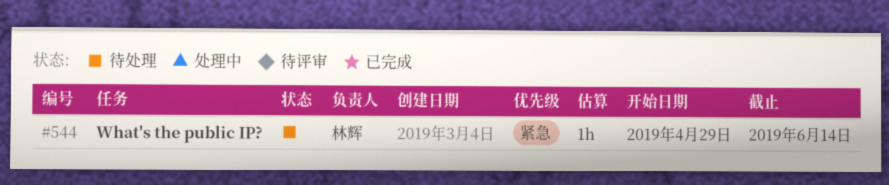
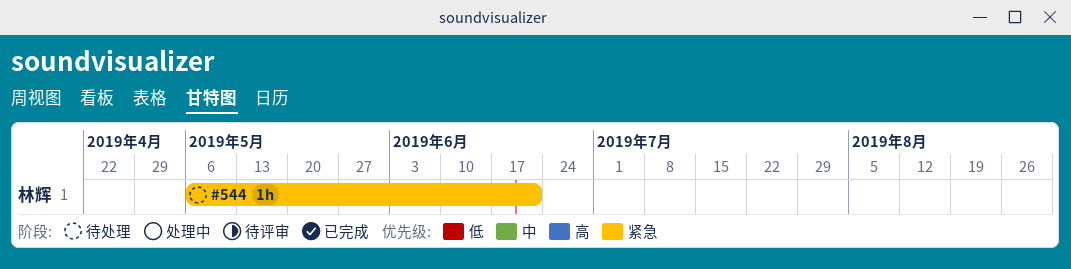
#544, start: Apr 29 -> May 6
#544, due: Jun 14 -> Jun 21

